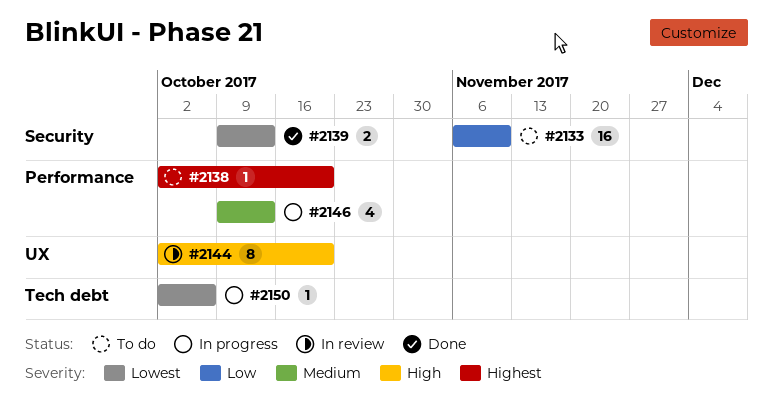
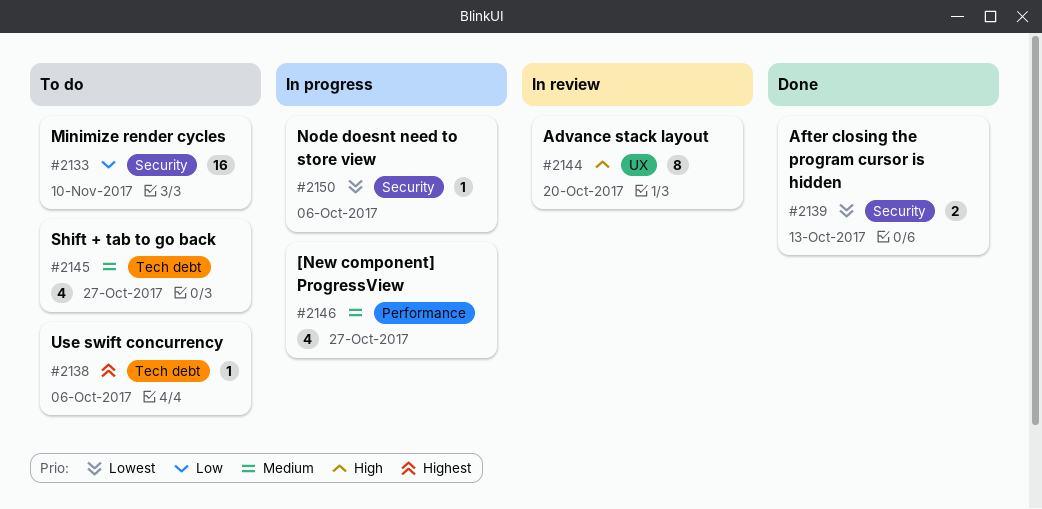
#2138, label: Performance -> Tech debt
#2138, due: Oct 20 -> Oct 6
#2145: none -> present
#2146, due: Oct 13 -> Oct 27
#2150, label: Tech debt -> Security

